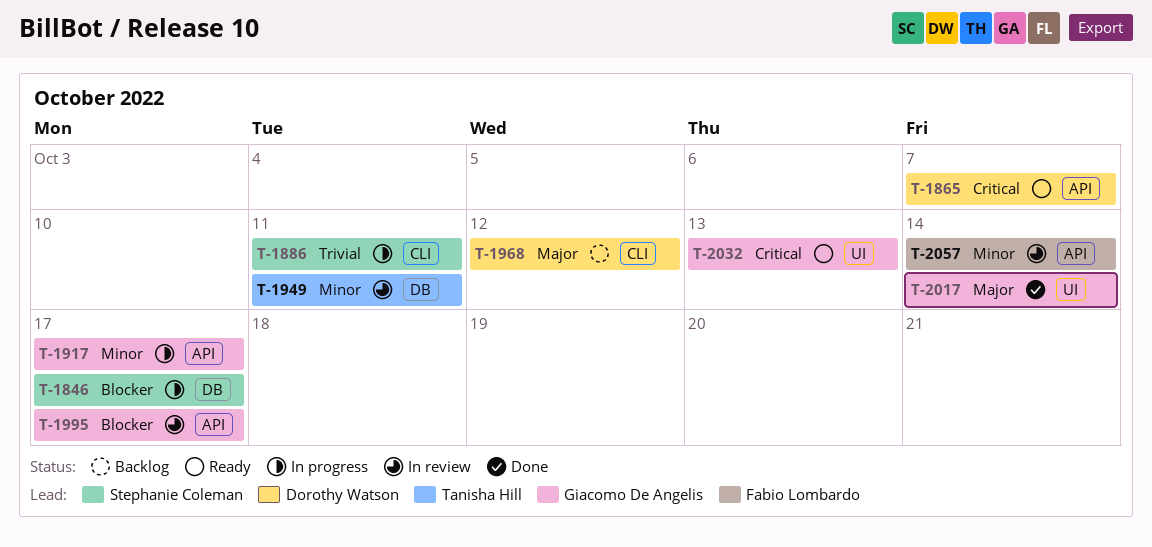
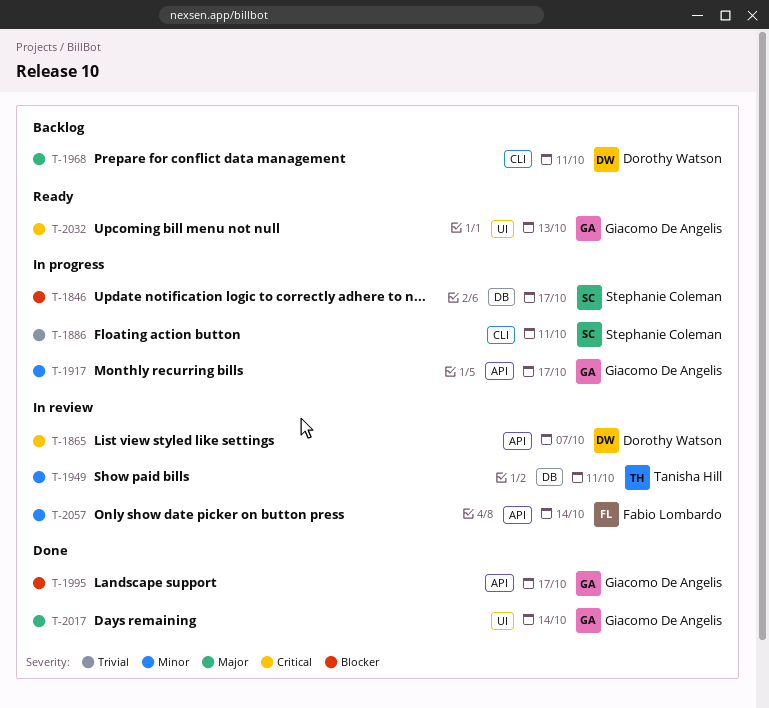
T-1865, status: Ready -> In review
T-1968, due: Oct 12 -> Oct 11
T-1995, status: In review -> Done

